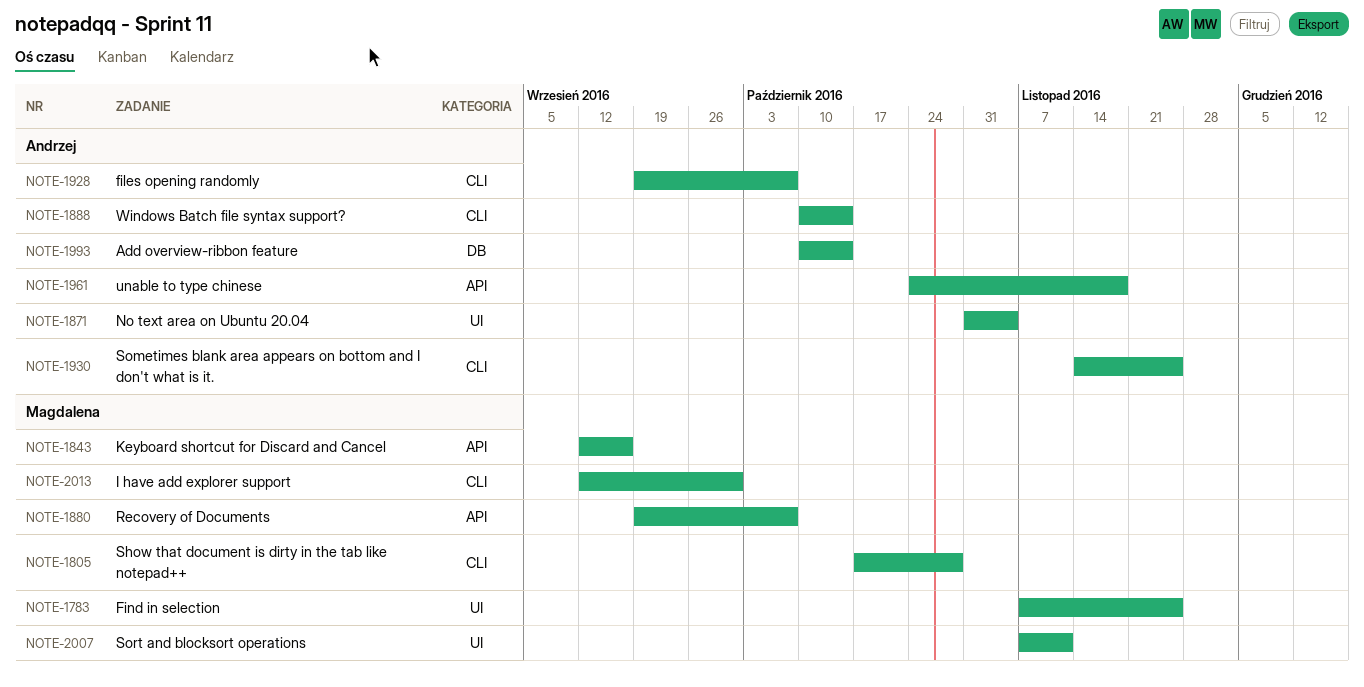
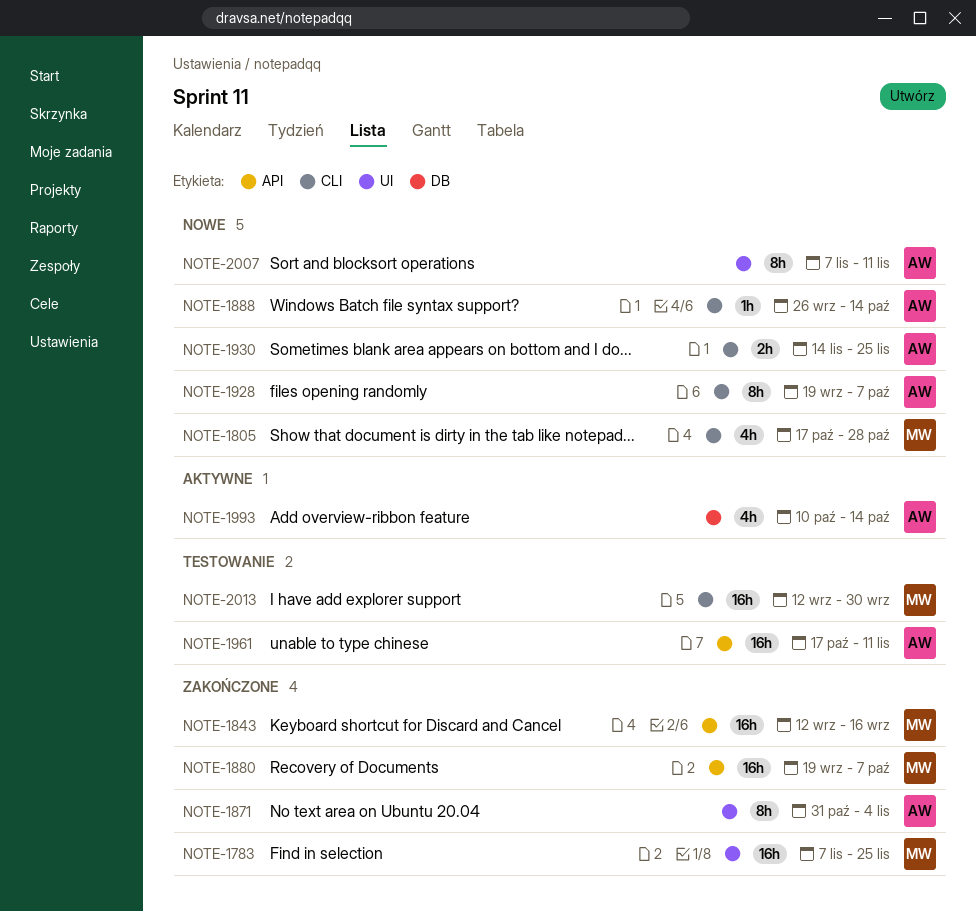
NOTE-1888, start: Oct 10 -> Sep 26
NOTE-1961, start: Oct 24 -> Oct 17
NOTE-1961, due: Nov 18 -> Nov 11
NOTE-2007, owner: Magdalena -> Andrzej

